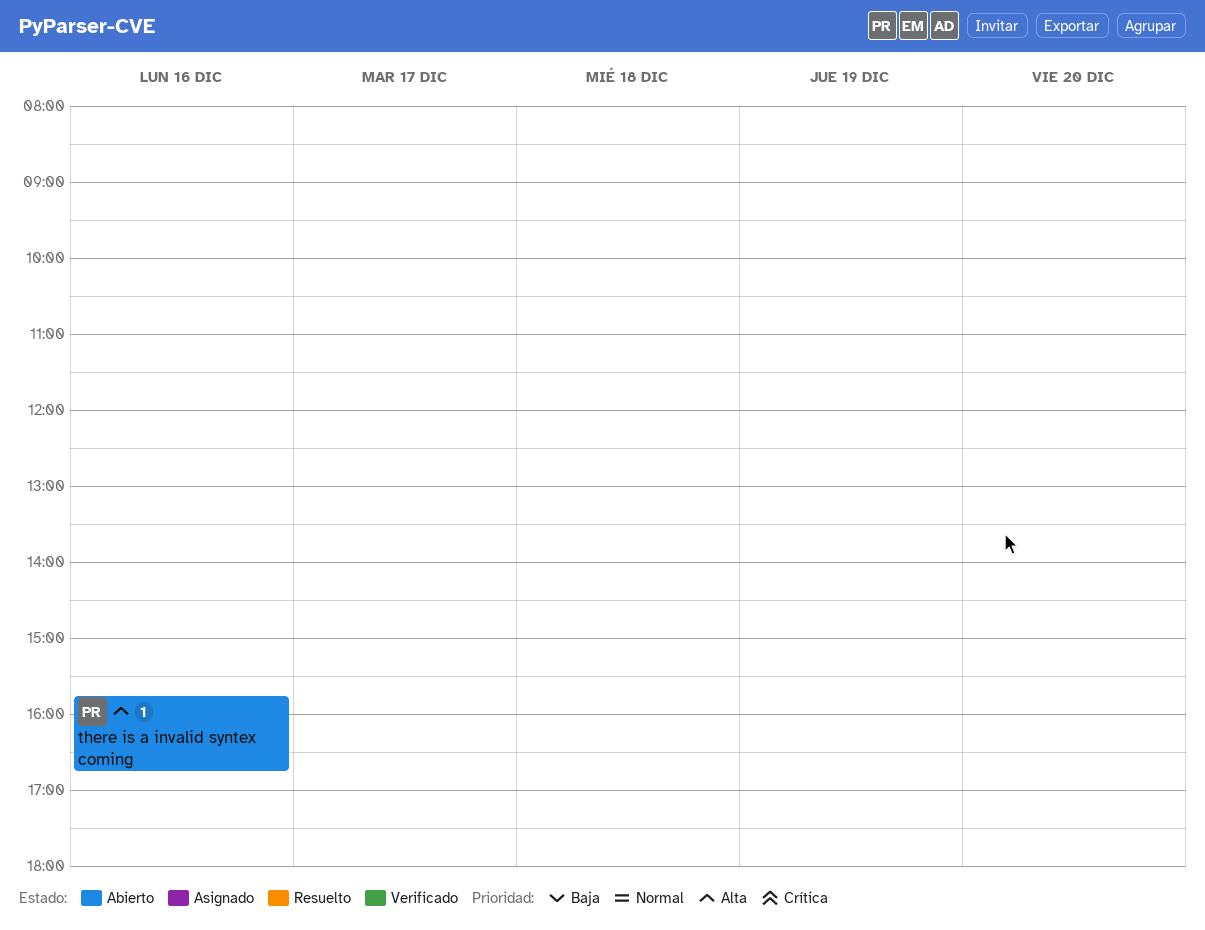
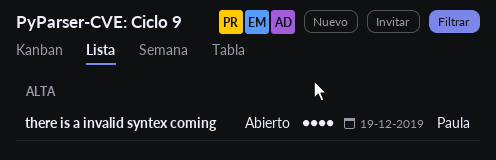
there is a invalid syntex coming, estimate: 1 -> 4
there is a invalid syntex coming, day: Dec 16 -> Dec 19

